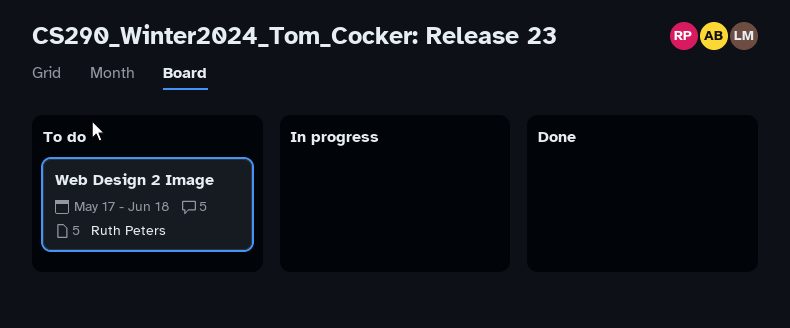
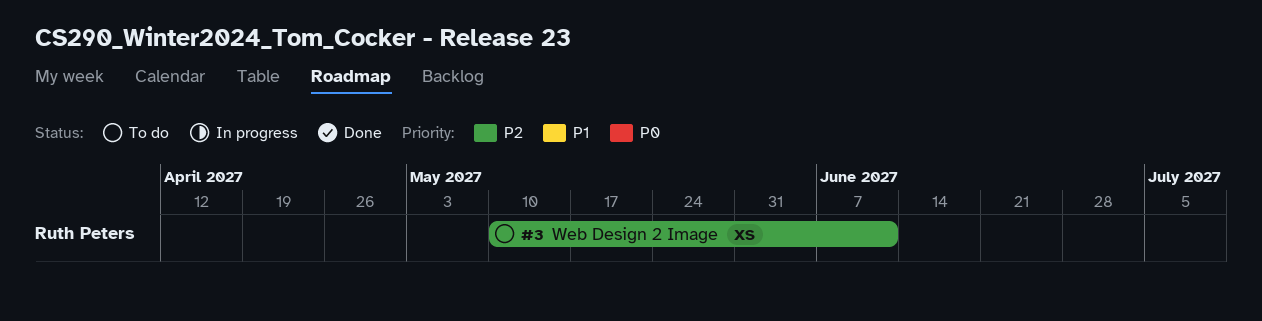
Web Design 2 Image, start: May 17 -> May 10
Web Design 2 Image, due: Jun 18 -> Jun 11

